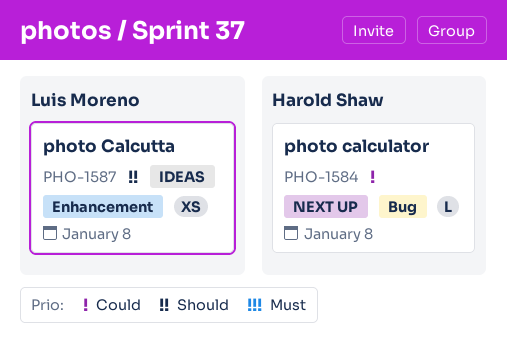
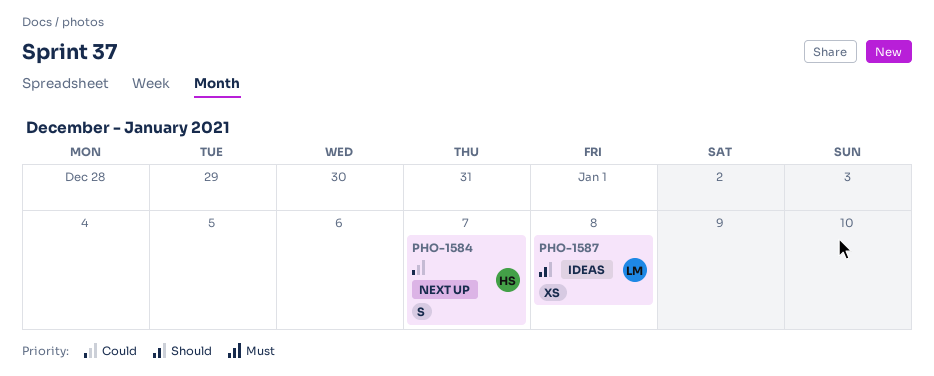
PHO-1584, estimate: L -> S
PHO-1584, due: Jan 8 -> Jan 7

